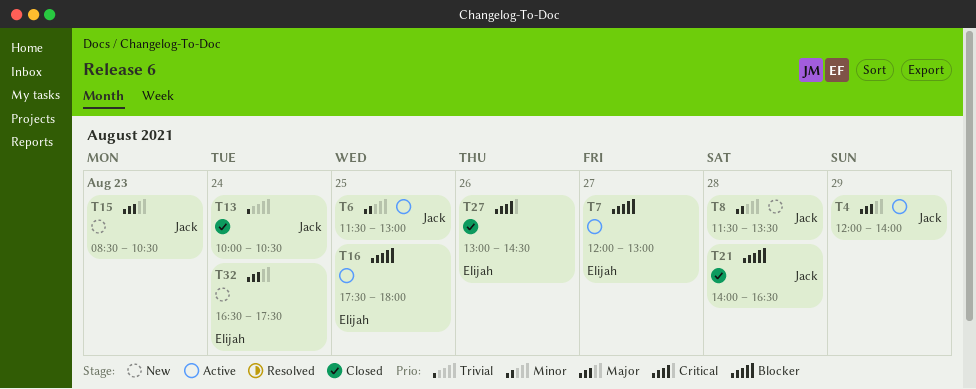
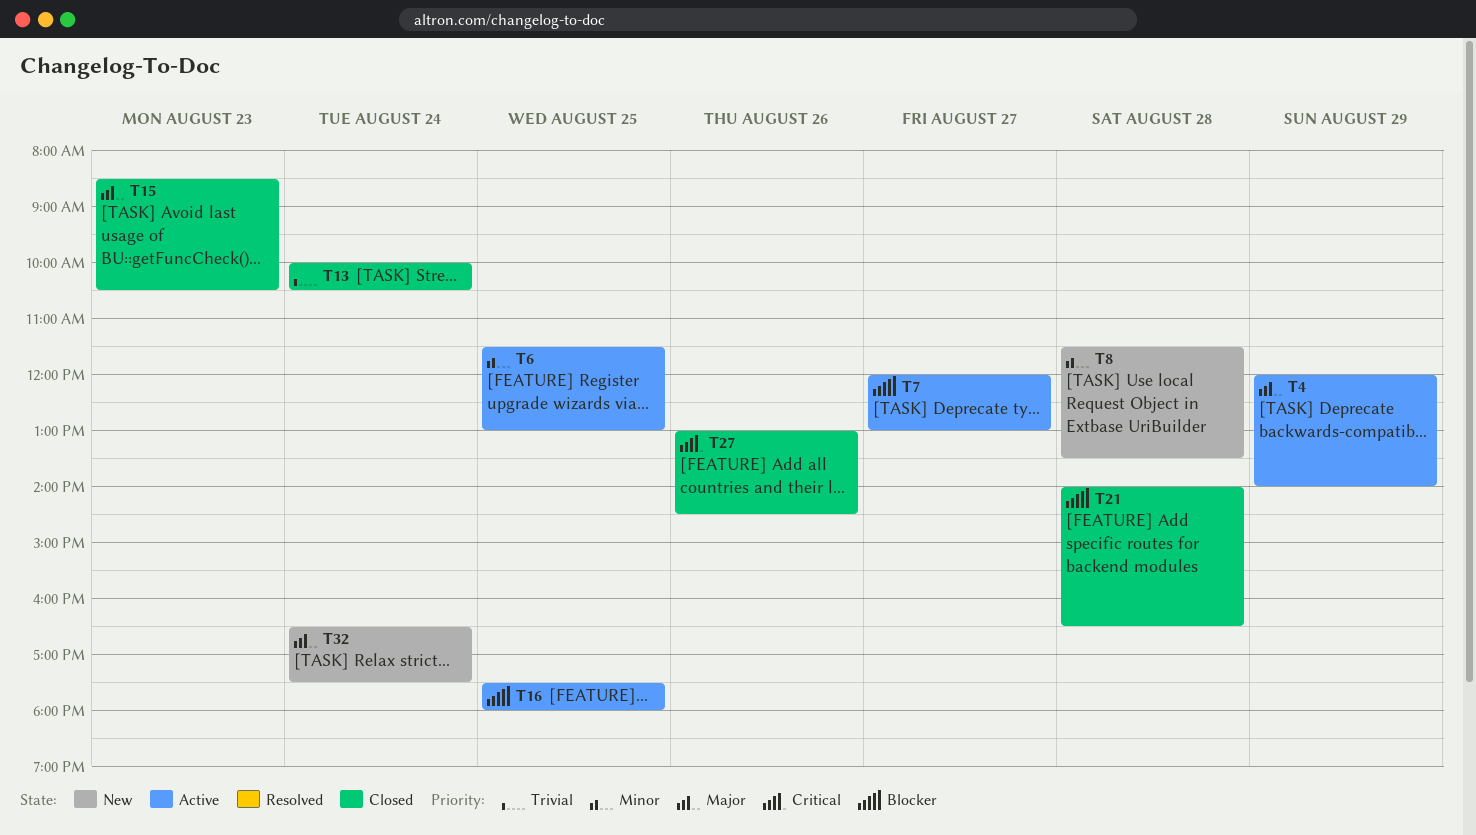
T15, status: New -> Closed

